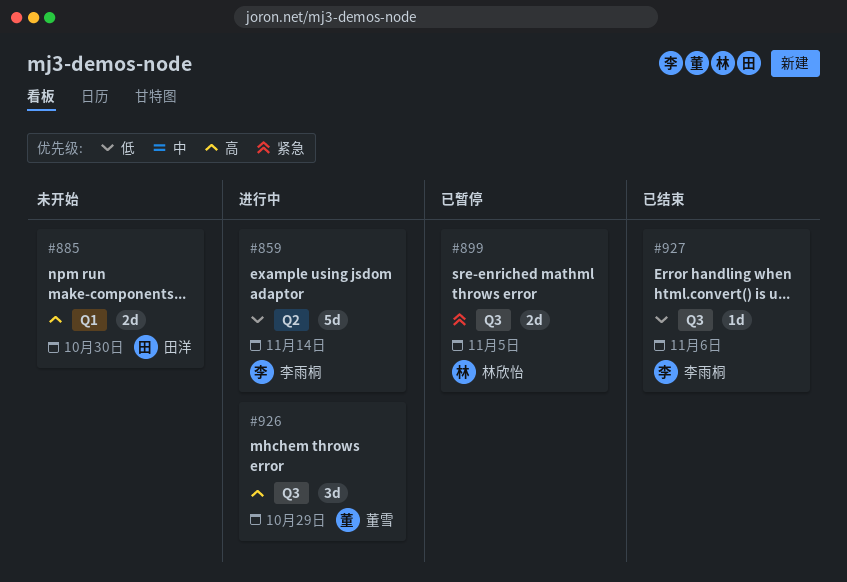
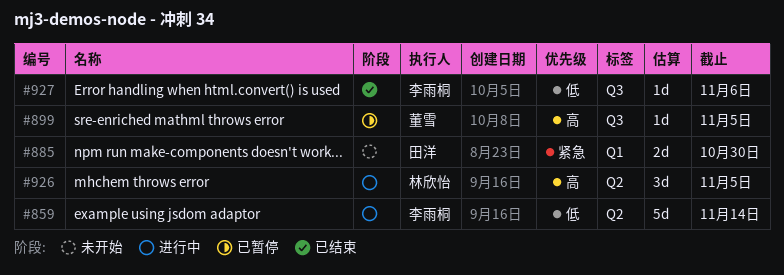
#885, priority: 高 -> 紧急
#899, owner: 林欣怡 -> 董雪
#899, priority: 紧急 -> 高
#899, estimate: 2d -> 1d
#926, owner: 董雪 -> 林欣怡
#926, label: Q3 -> Q2
#926, due: Oct 29 -> Nov 5

